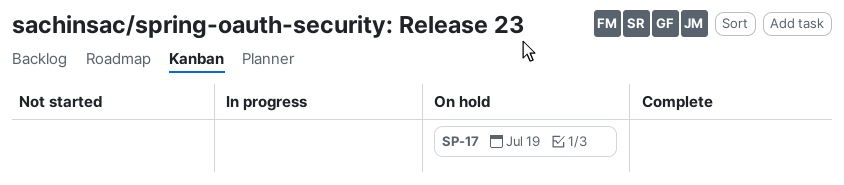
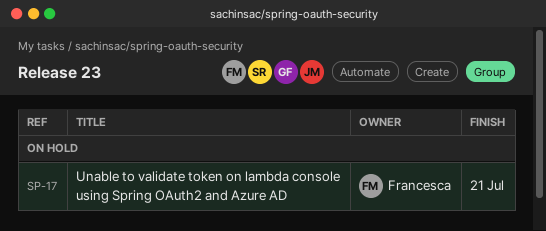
SP-17, due: Jul 19 -> Jul 21

